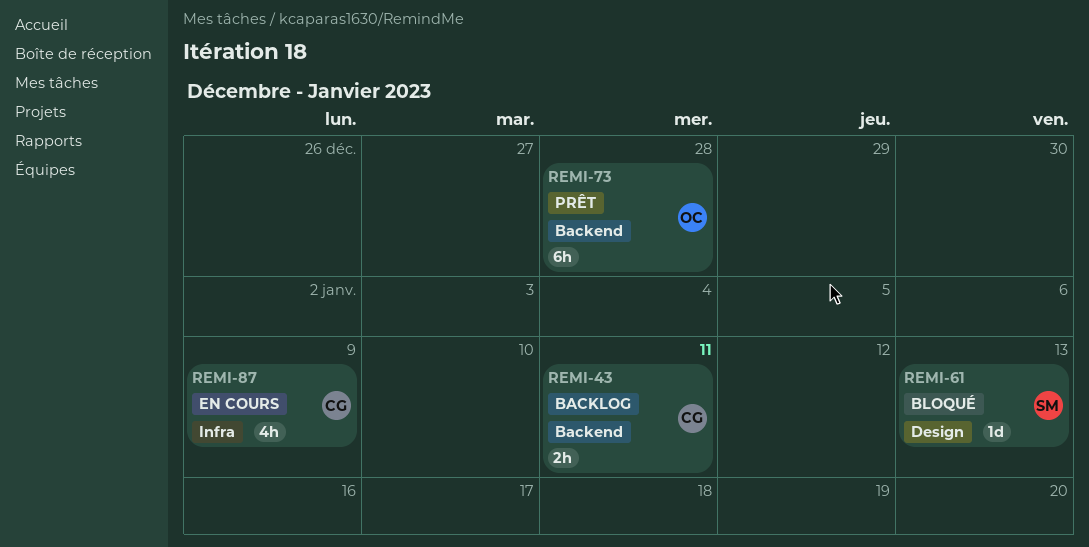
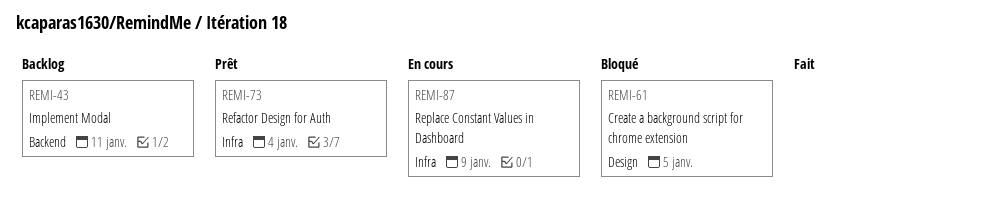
REMI-61, due: Jan 13 -> Jan 5
REMI-73, label: Backend -> Infra
REMI-73, due: Dec 28 -> Jan 4

